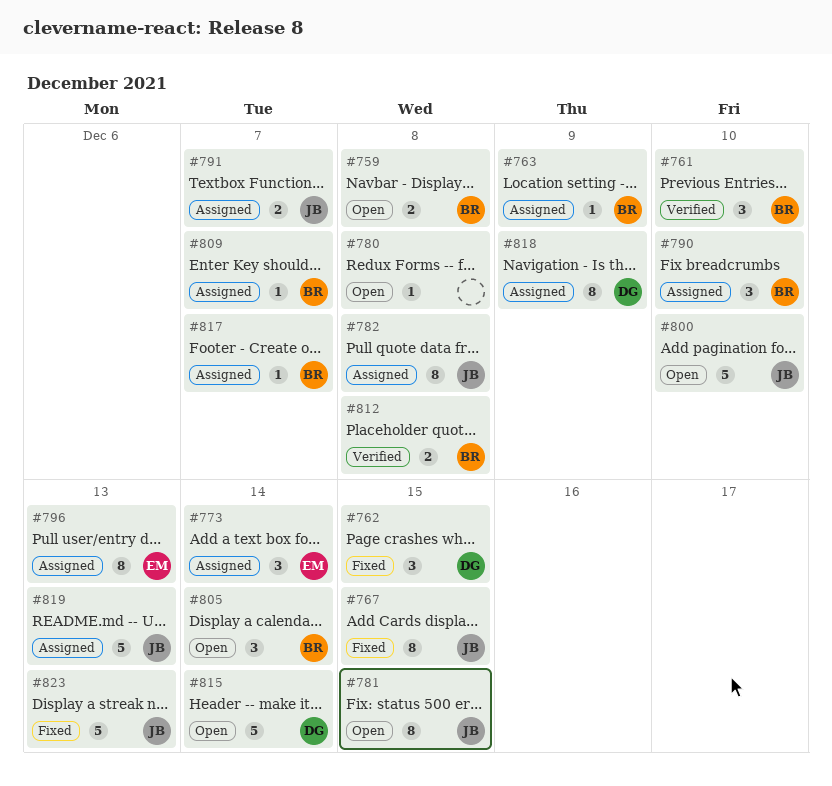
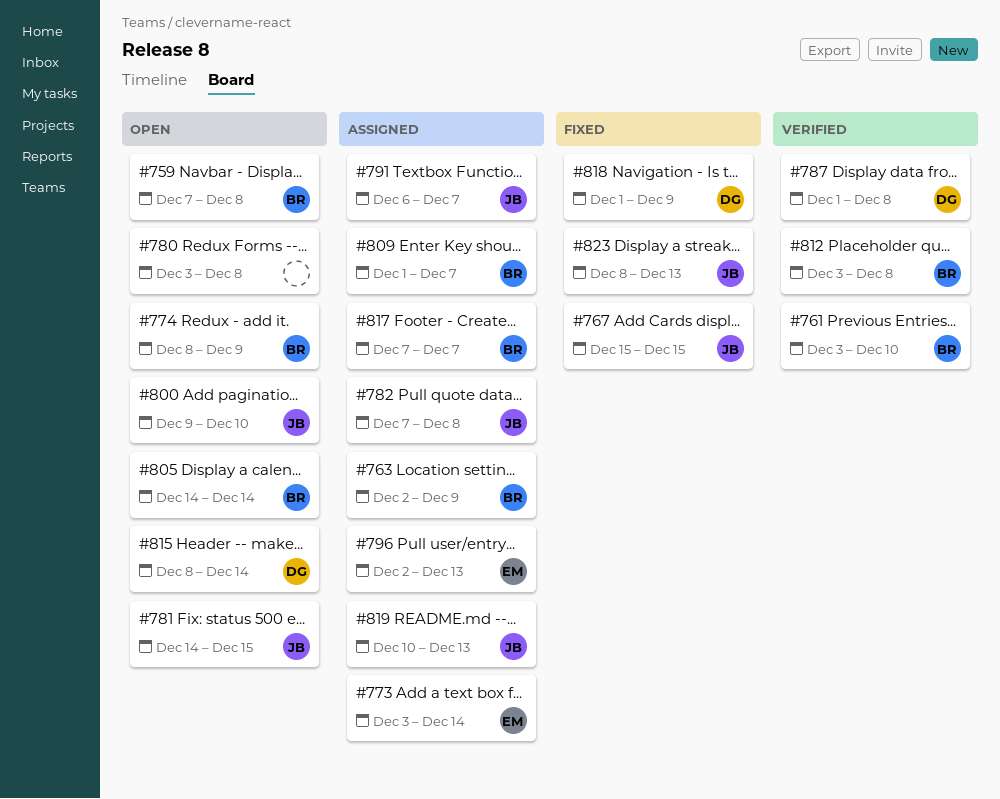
#762: present -> none
#774: none -> present
#787: none -> present
#790: present -> none
#818, status: Assigned -> Fixed

